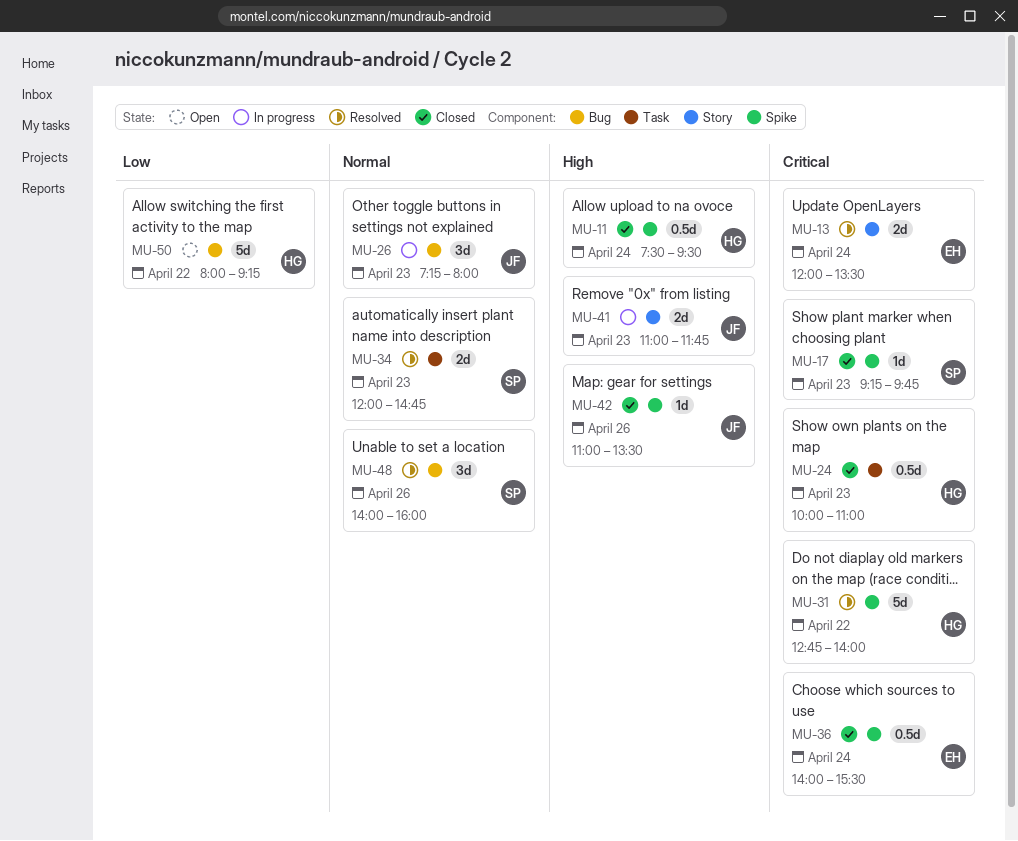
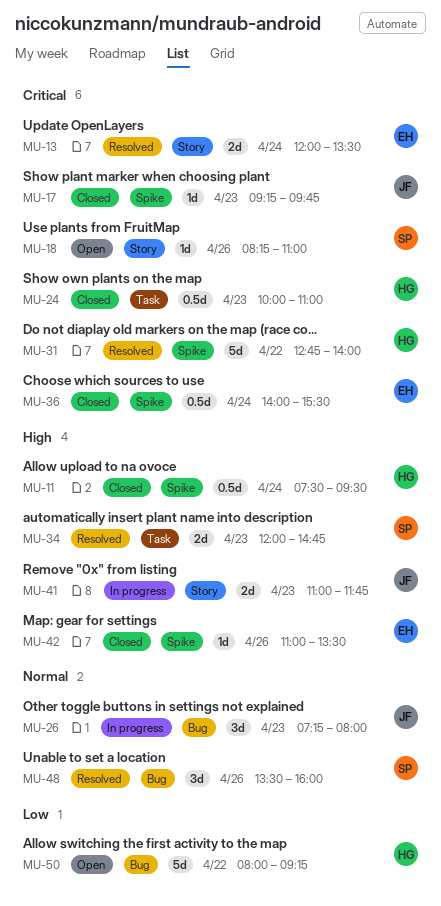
MU-17, owner: SP -> JF
MU-18: none -> present
MU-34, priority: Normal -> High
MU-42, owner: JF -> EH
MU-48, begins: 14:00 -> 13:30

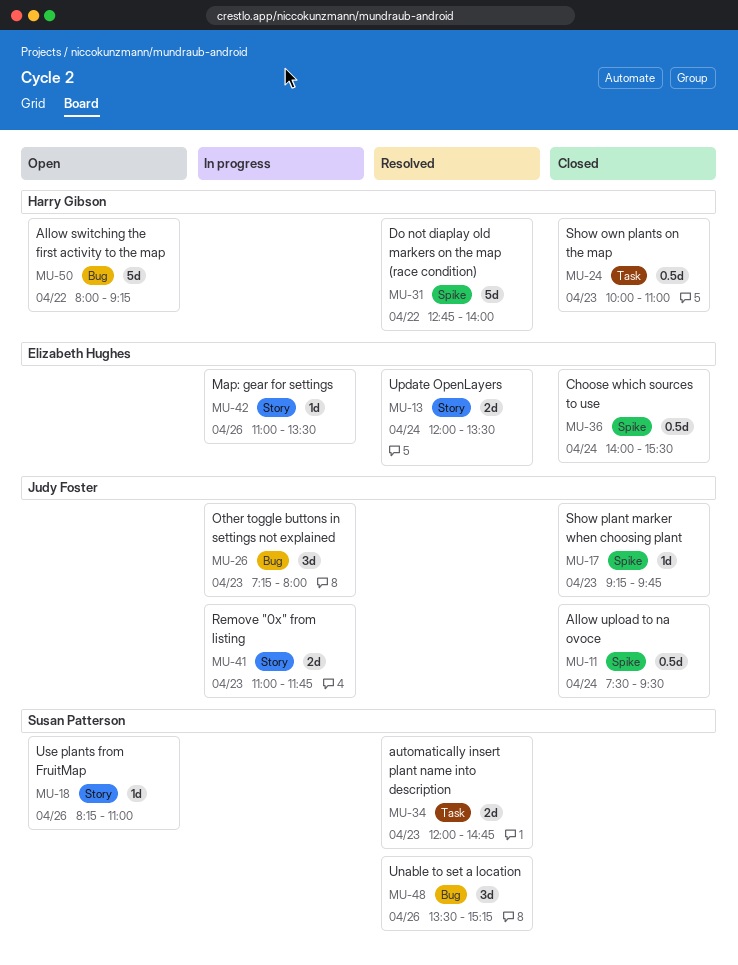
MU-11, owner: Harry Gibson -> Judy Foster
MU-42, status: Closed -> In progress
MU-42, label: Spike -> Story
MU-48, ends: 16:00 -> 15:15

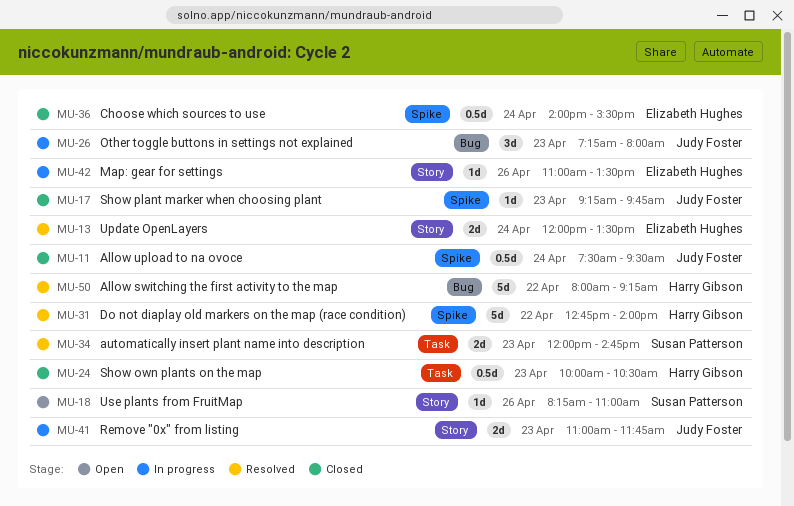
MU-24, ends: 11:00 -> 10:30
MU-48: present -> none
MU-50, status: Open -> Resolved

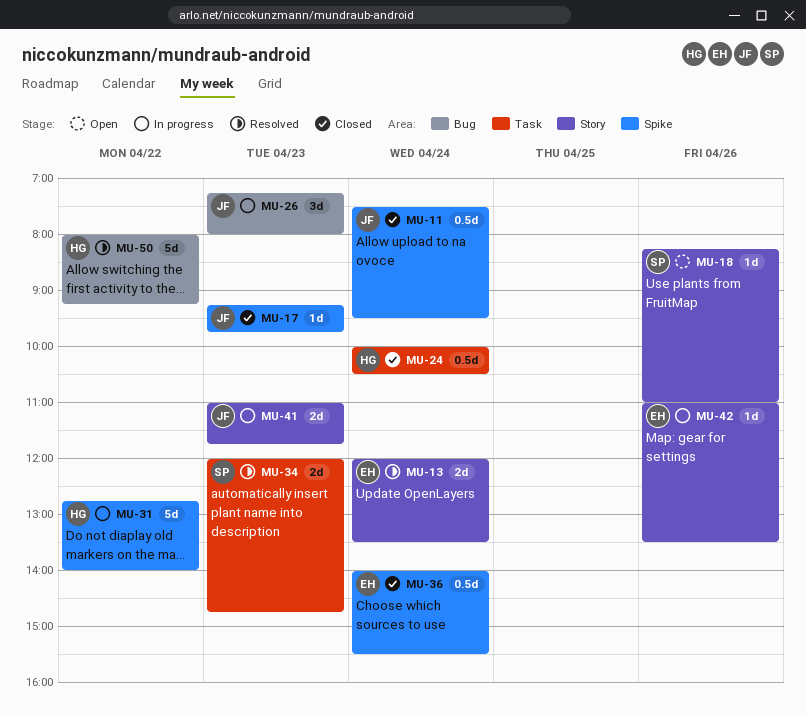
MU-24, day: Apr 23 -> Apr 24
MU-31, status: Resolved -> In progress

